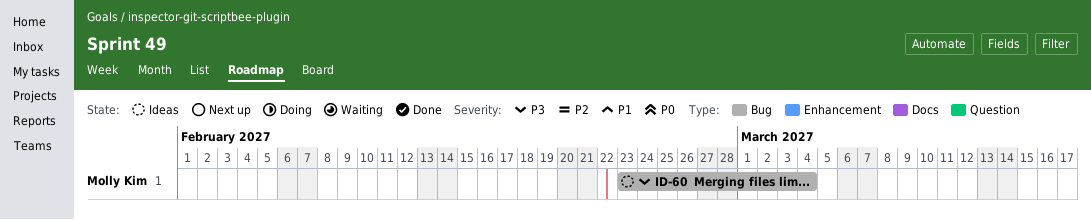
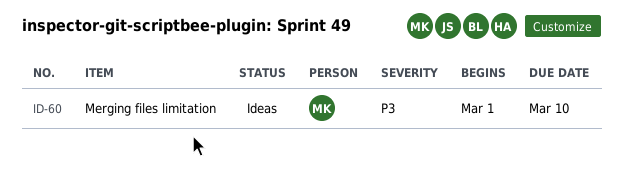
ID-60, start: Feb 23 -> Mar 1
ID-60, due: Mar 4 -> Mar 10

